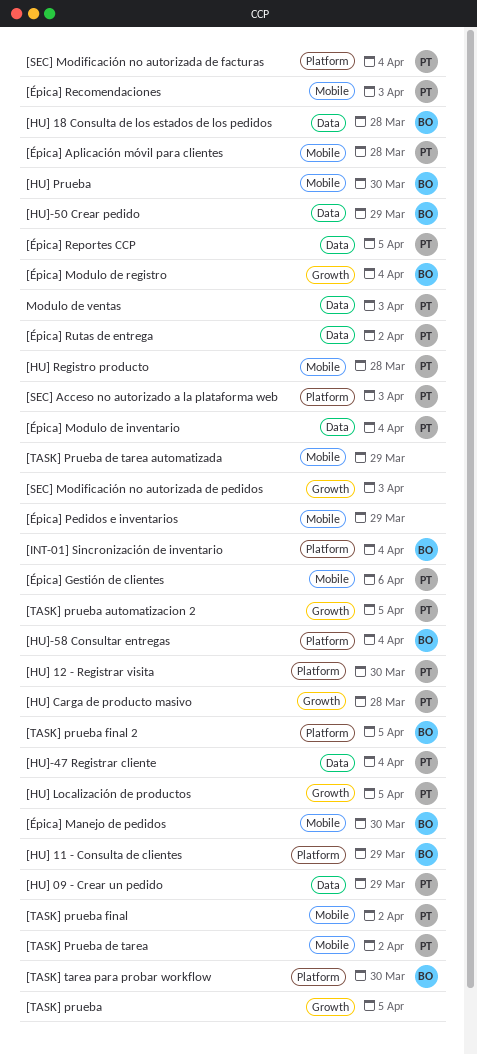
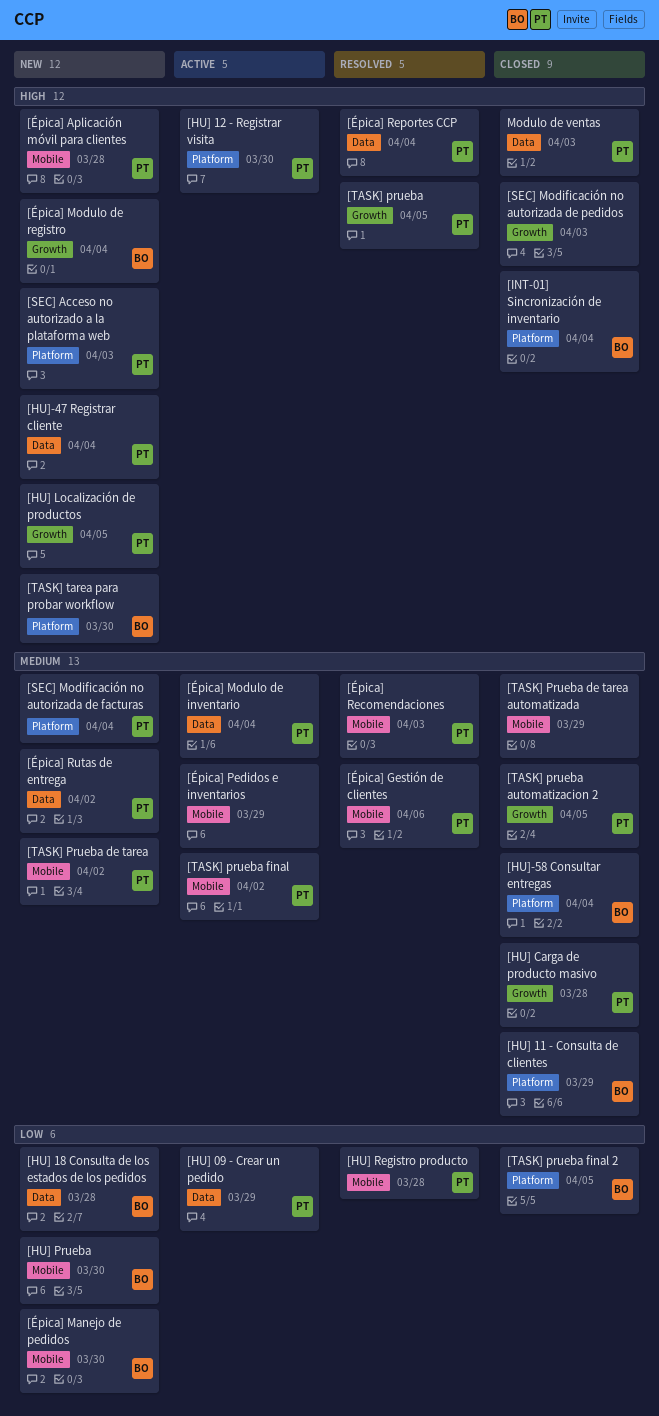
[HU]-50 Crear pedido: present -> none
[TASK] prueba, owner: none -> PT
[Épica] Reportes CCP, due: Apr 5 -> Apr 4

